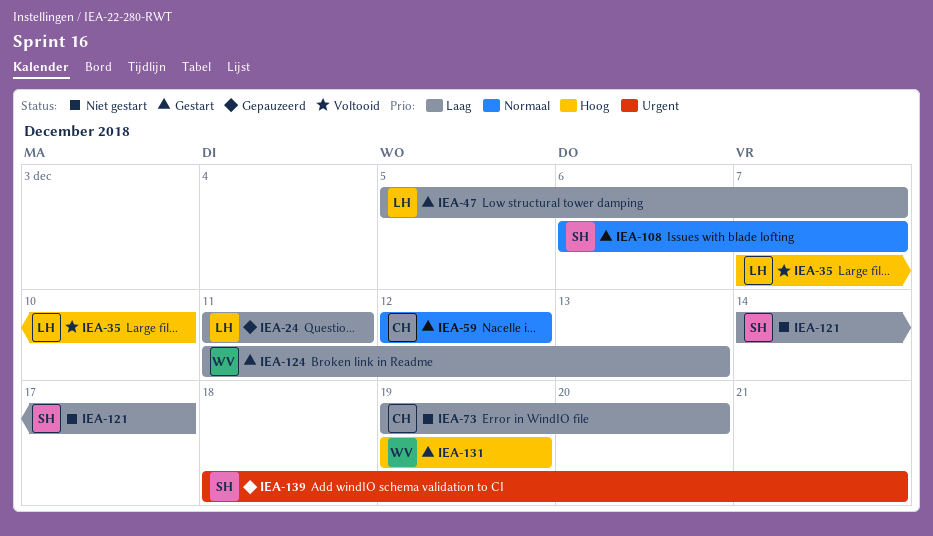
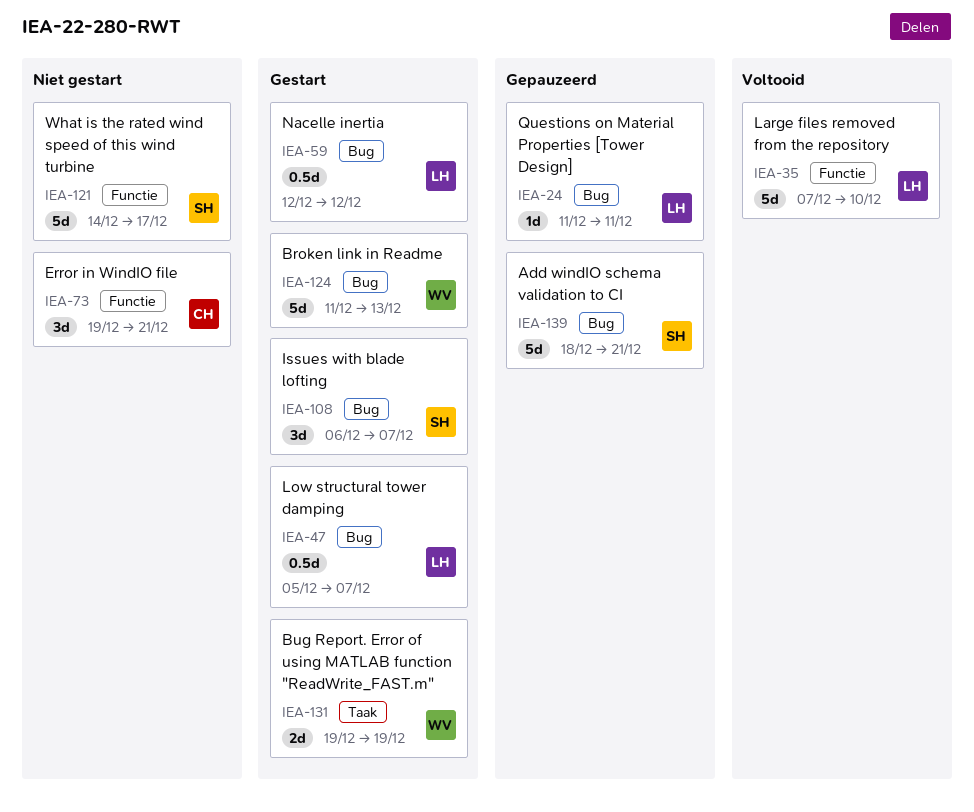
IEA-59, owner: CH -> LH
IEA-73, due: Dec 20 -> Dec 21

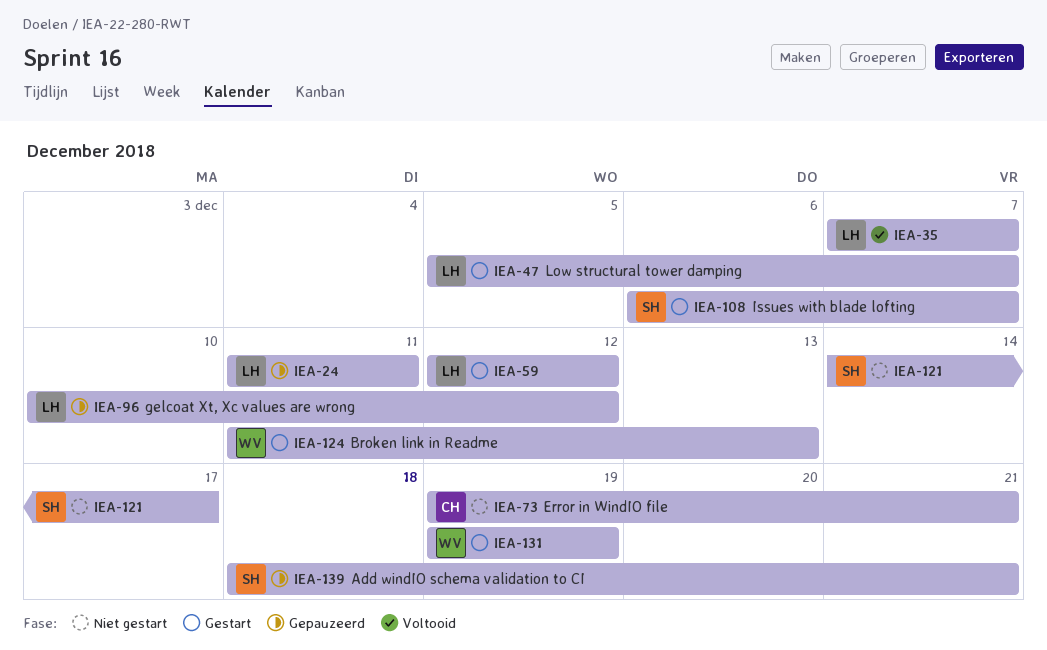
IEA-35, due: Dec 10 -> Dec 7
IEA-96: none -> present

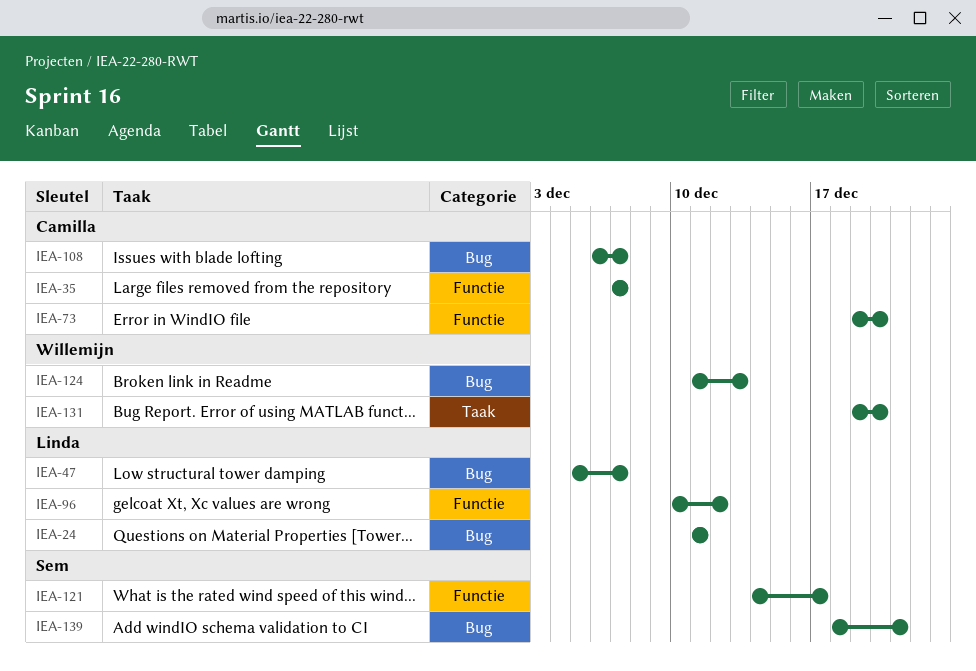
IEA-35, owner: Linda -> Camilla
IEA-59: present -> none
IEA-73, due: Dec 21 -> Dec 20
IEA-108, owner: Sem -> Camilla
IEA-131, due: Dec 19 -> Dec 20

